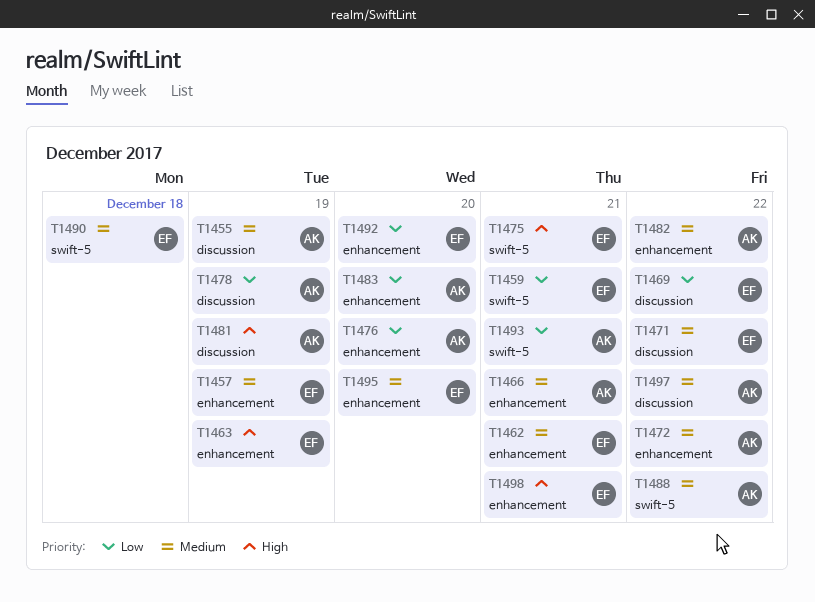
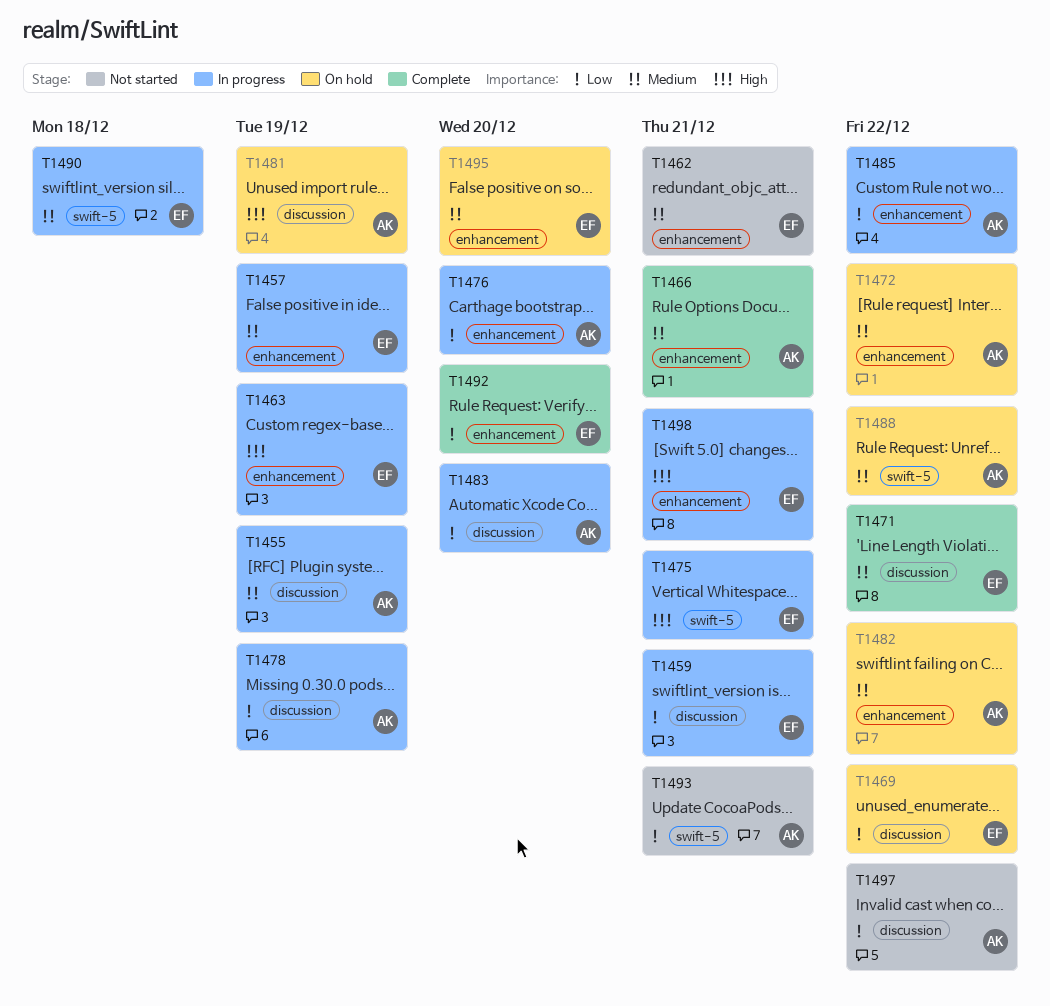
T1459, label: swift-5 -> discussion
T1483, label: enhancement -> discussion
T1485: none -> present
T1497, priority: Medium -> Low

